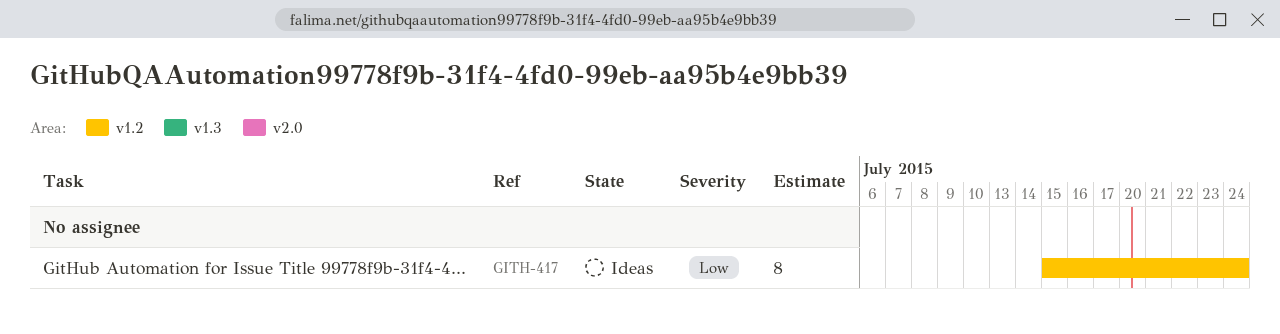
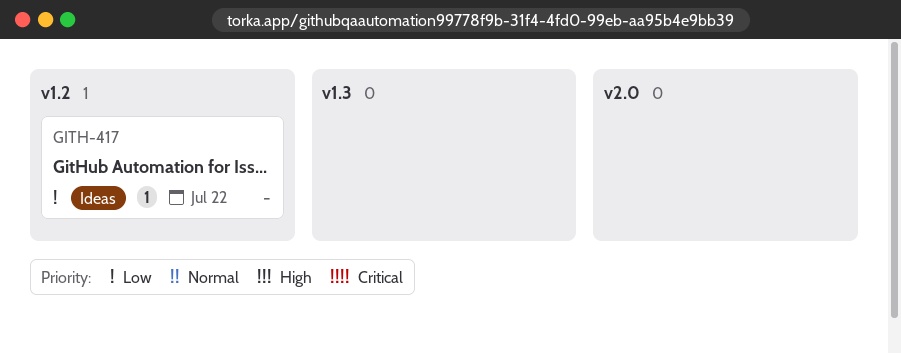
GITH-417, estimate: 8 -> 1
GITH-417, due: Jul 24 -> Jul 22

